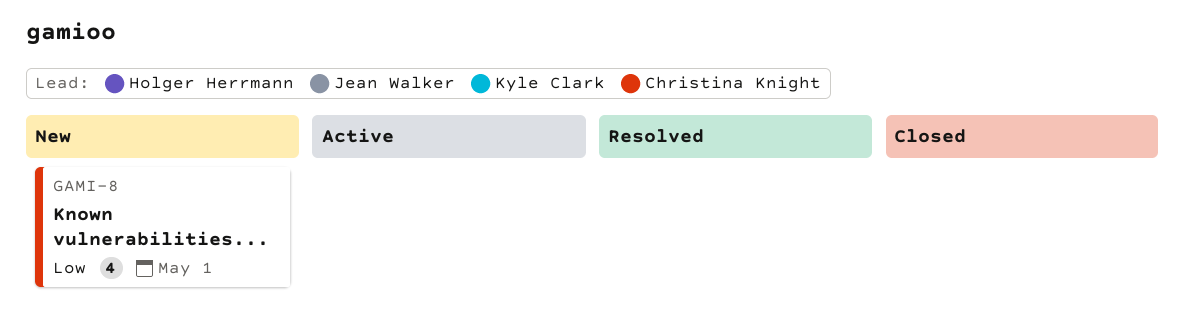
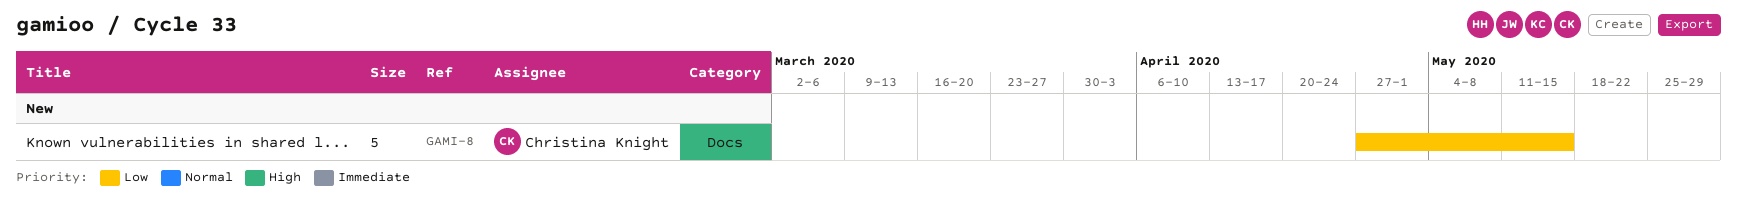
GAMI-8, estimate: 4 -> 5
GAMI-8, due: May 1 -> May 15

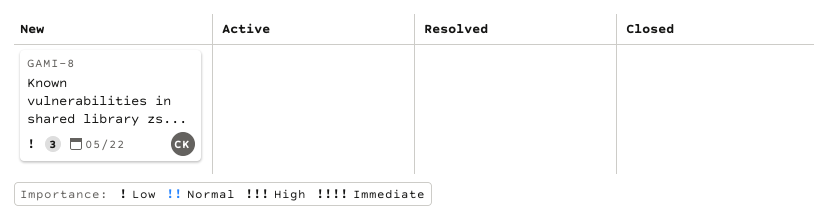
GAMI-8, estimate: 5 -> 3
GAMI-8, due: May 15 -> May 22

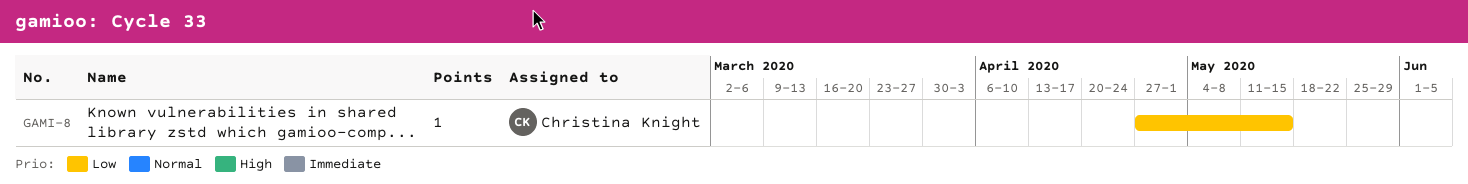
GAMI-8, estimate: 3 -> 1
GAMI-8, due: May 22 -> May 15

